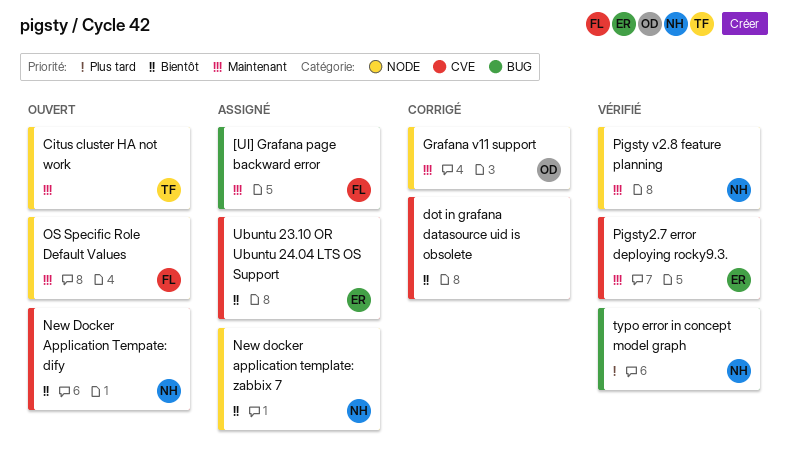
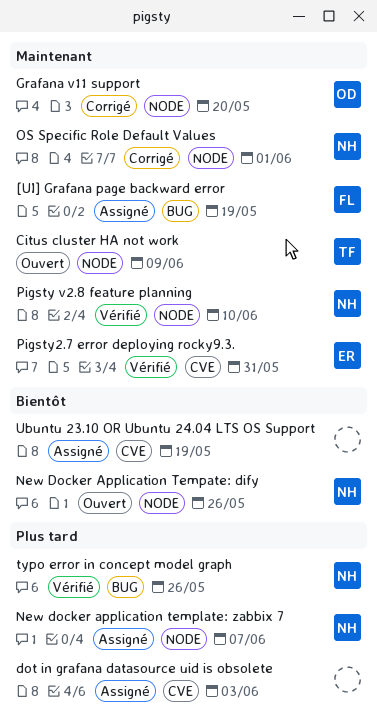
dot in grafana datasource uid is obsolete, status: Corrigé -> Assigné
dot in grafana datasource uid is obsolete, priority: Bientôt -> Plus tard
New Docker Application Tempate: dify, label: CVE -> NODE
New docker application template: zabbix 7, priority: Bientôt -> Plus tard
OS Specific Role Default Values, status: Ouvert -> Corrigé
OS Specific Role Default Values, owner: FL -> NH
Ubuntu 23.10 OR Ubuntu 24.04 LTS OS Support, owner: ER -> none

